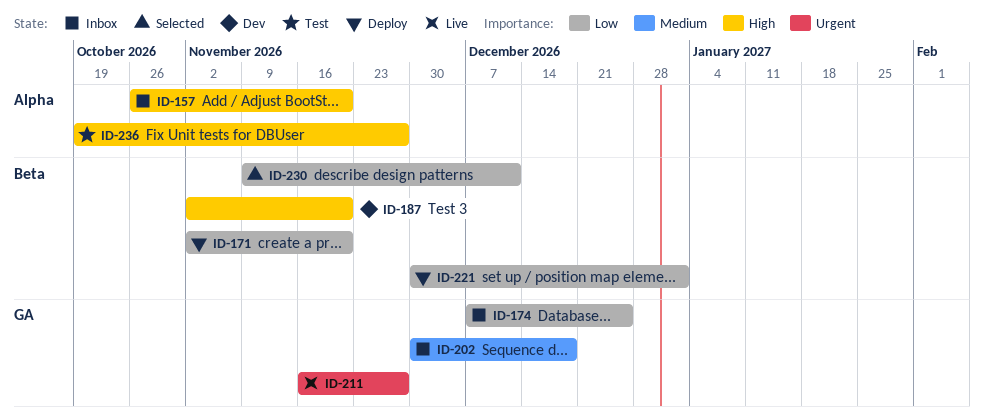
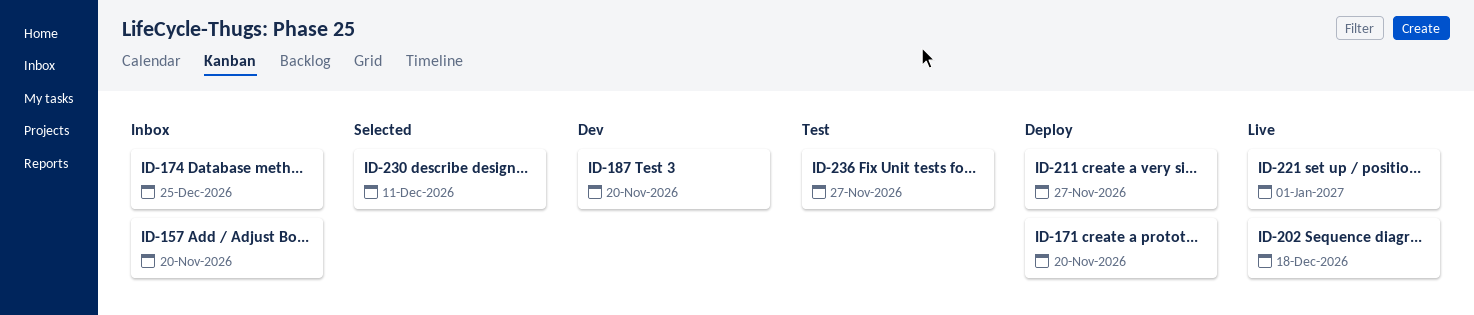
ID-202, status: Inbox -> Live
ID-211, status: Live -> Deploy
ID-221, status: Deploy -> Live

